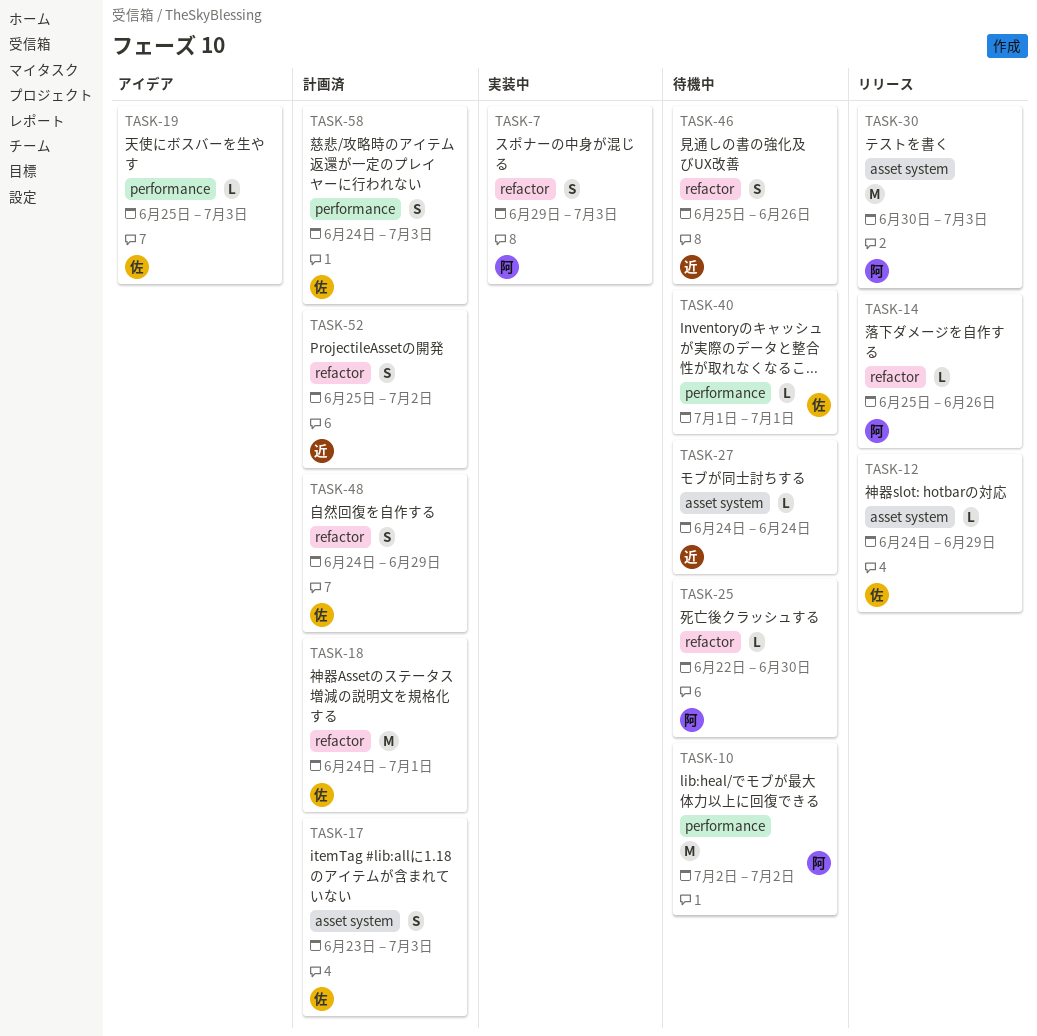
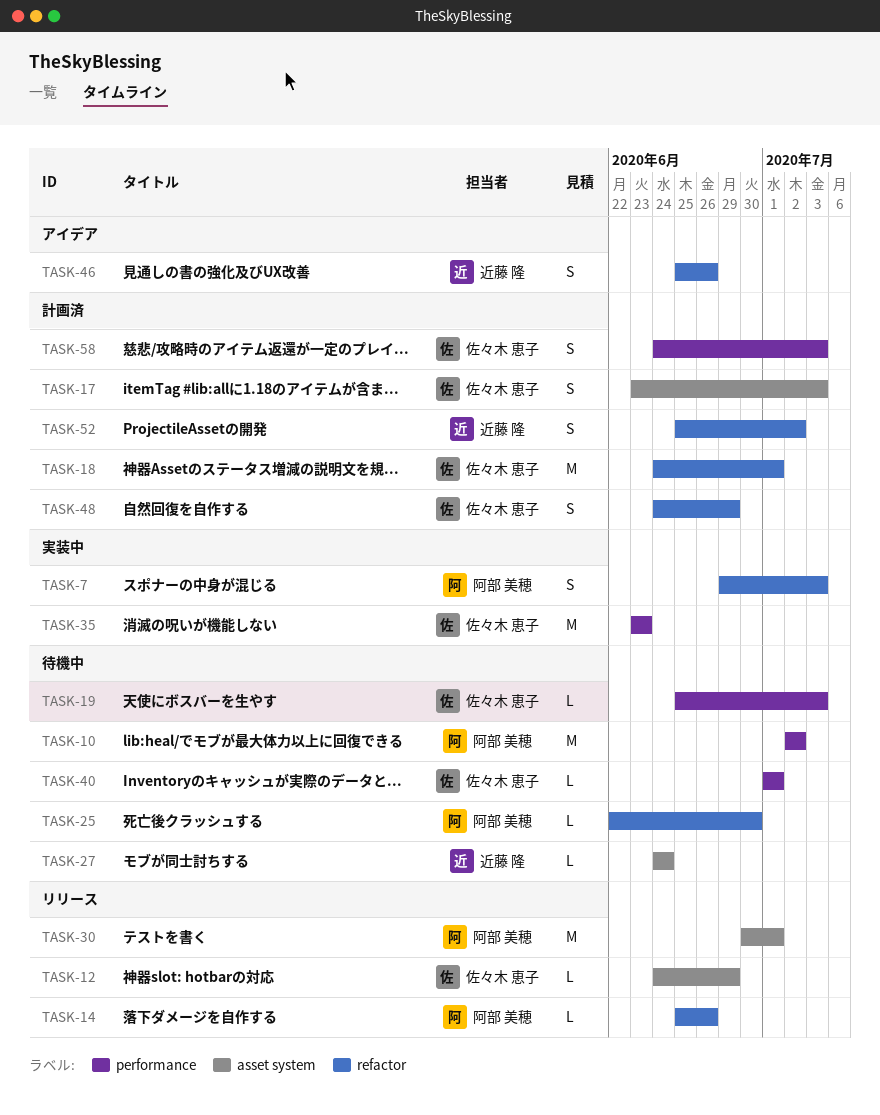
TASK-19, status: アイデア -> 待機中
TASK-30, due: Jul 3 -> Jul 1
TASK-35: none -> present
TASK-46, status: 待機中 -> アイデア

